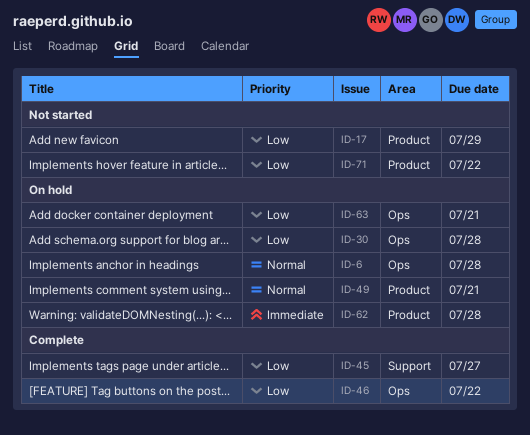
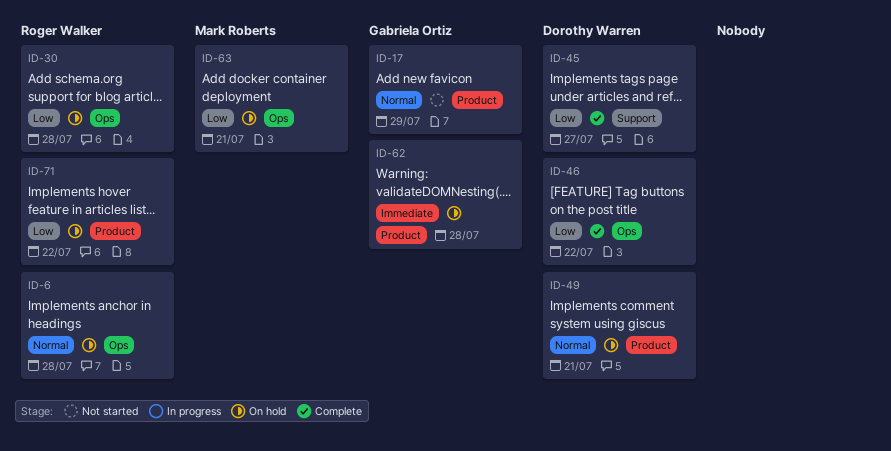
ID-17, priority: Low -> Normal
ID-71, status: Not started -> On hold

